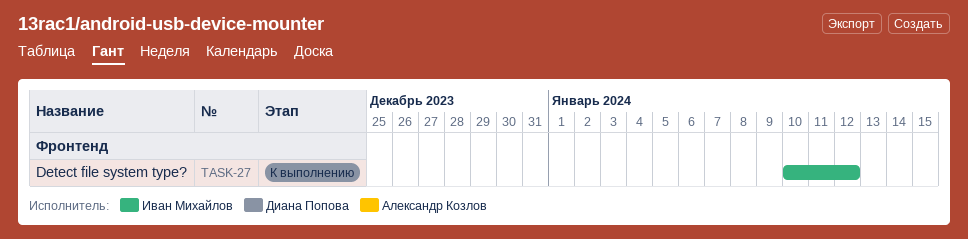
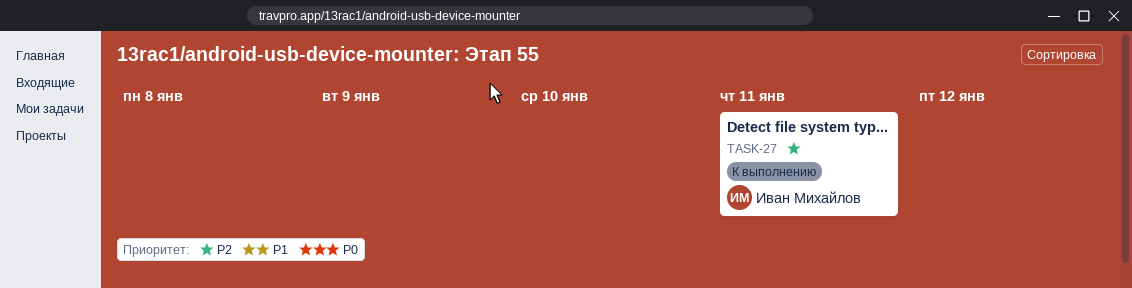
TASK-27, due: Jan 12 -> Jan 11

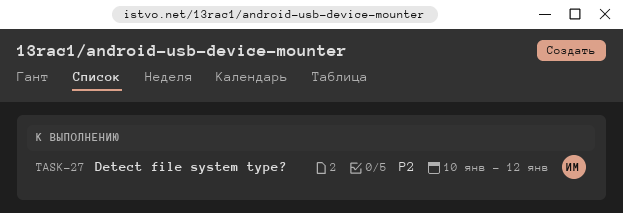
TASK-27, due: Jan 11 -> Jan 12

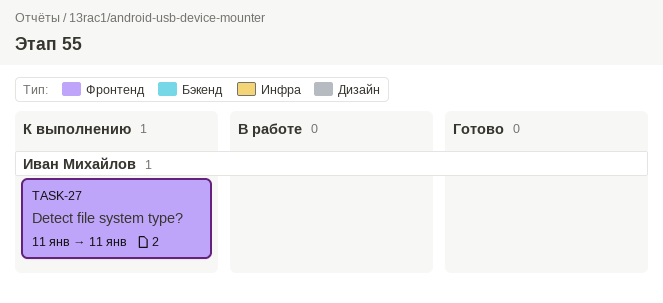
TASK-27, start: Jan 10 -> Jan 11
TASK-27, due: Jan 12 -> Jan 11

